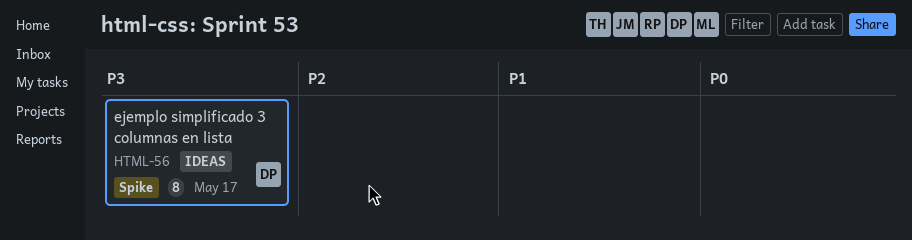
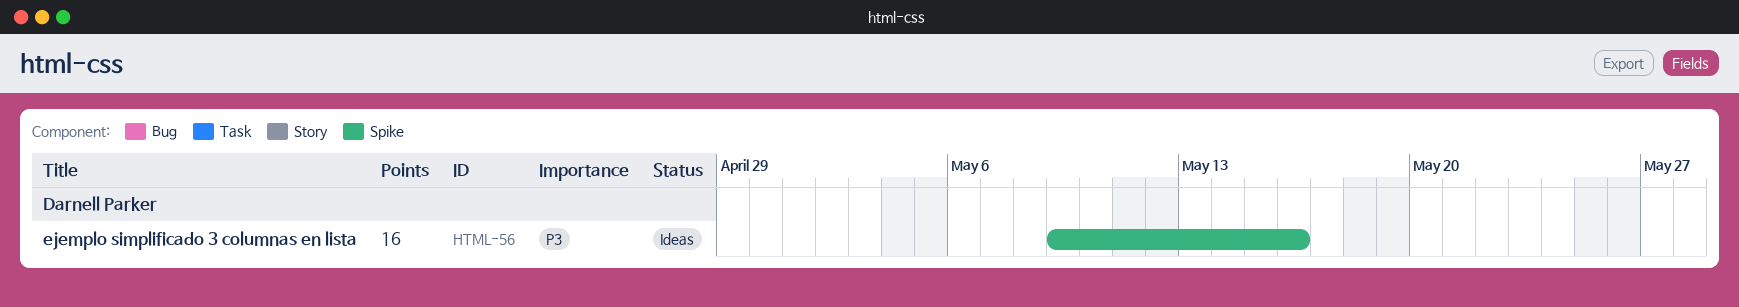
HTML-56, estimate: 8 -> 16
HTML-56, due: May 17 -> May 16

